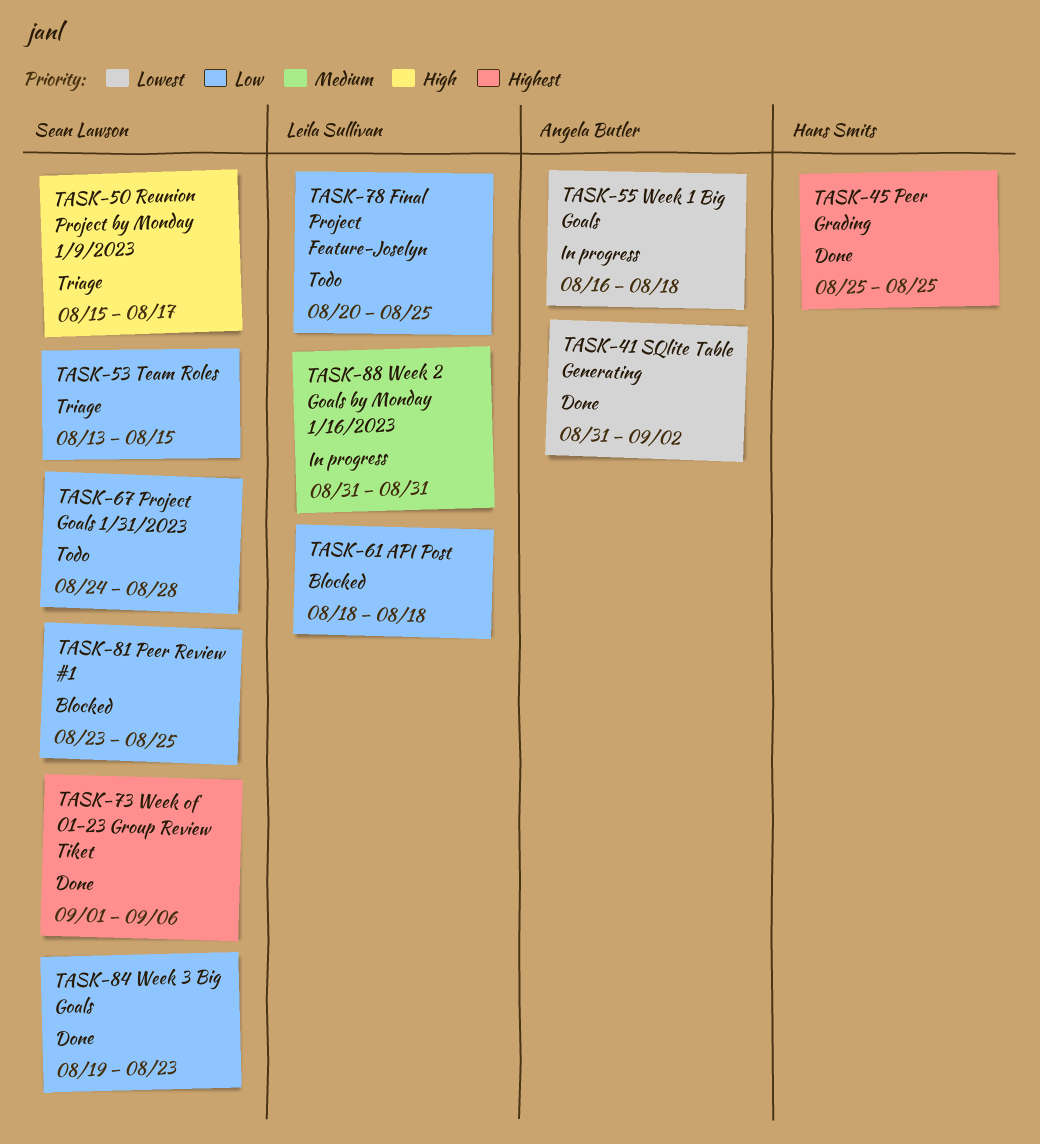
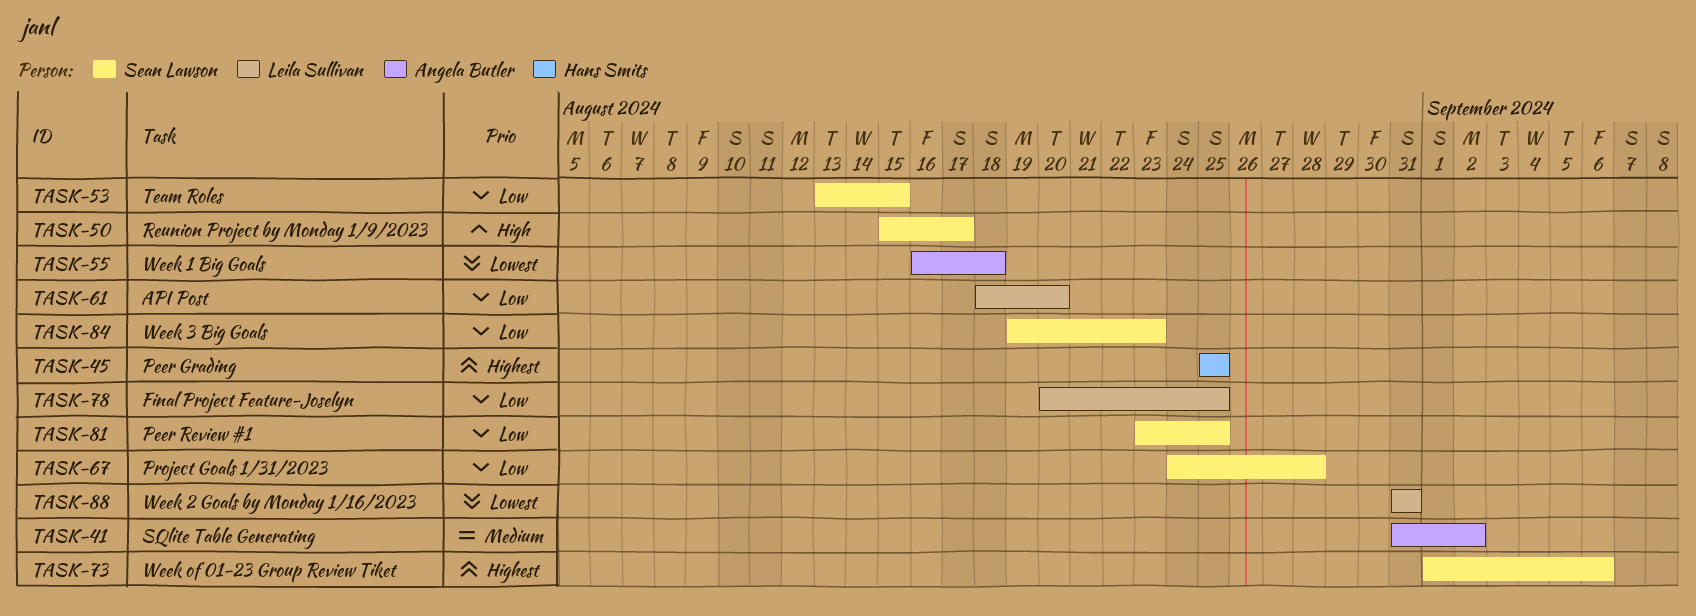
TASK-41, priority: Lowest -> Medium
TASK-61, due: Aug 18 -> Aug 20
TASK-88, priority: Medium -> Lowest

